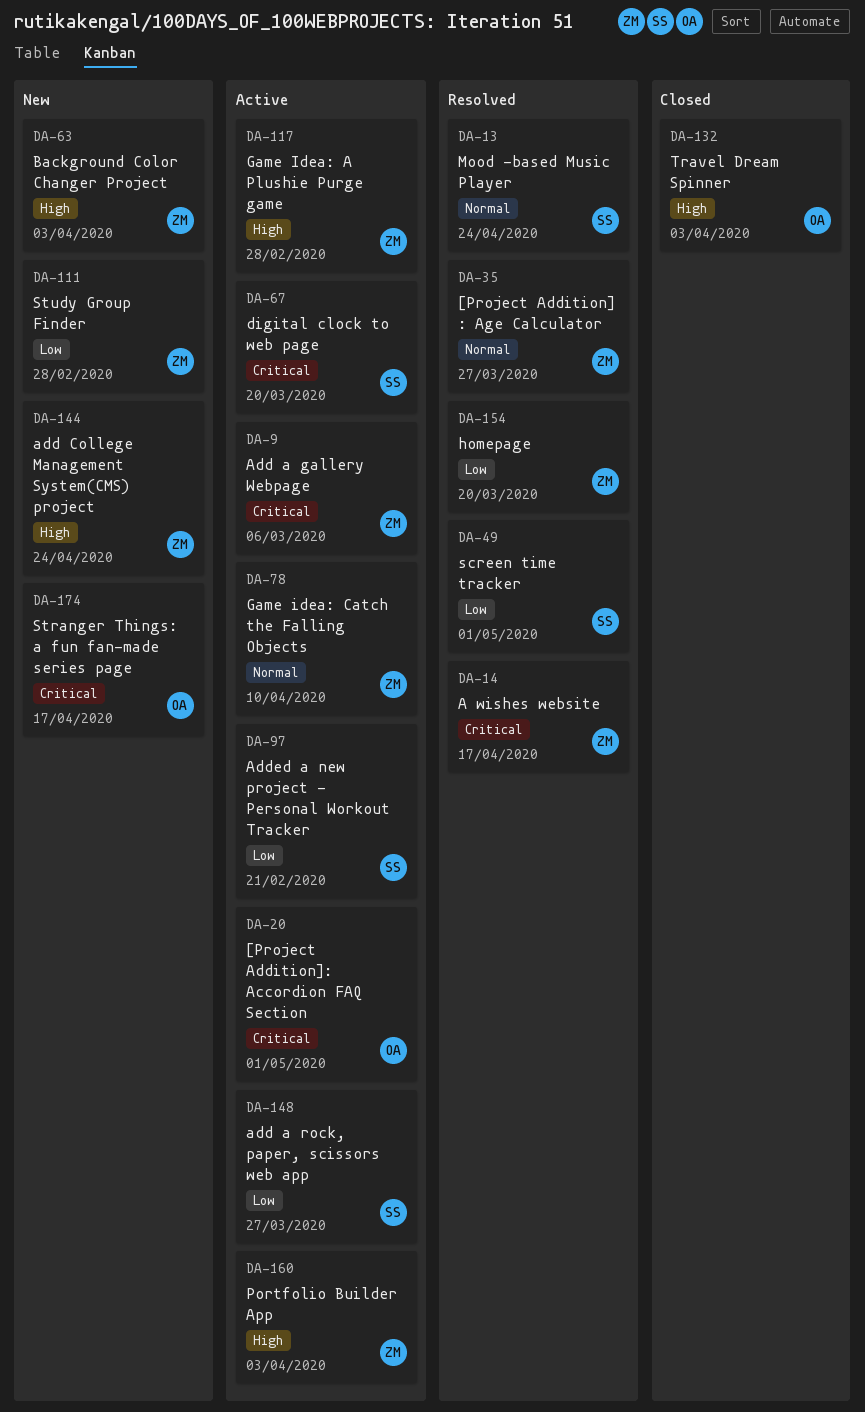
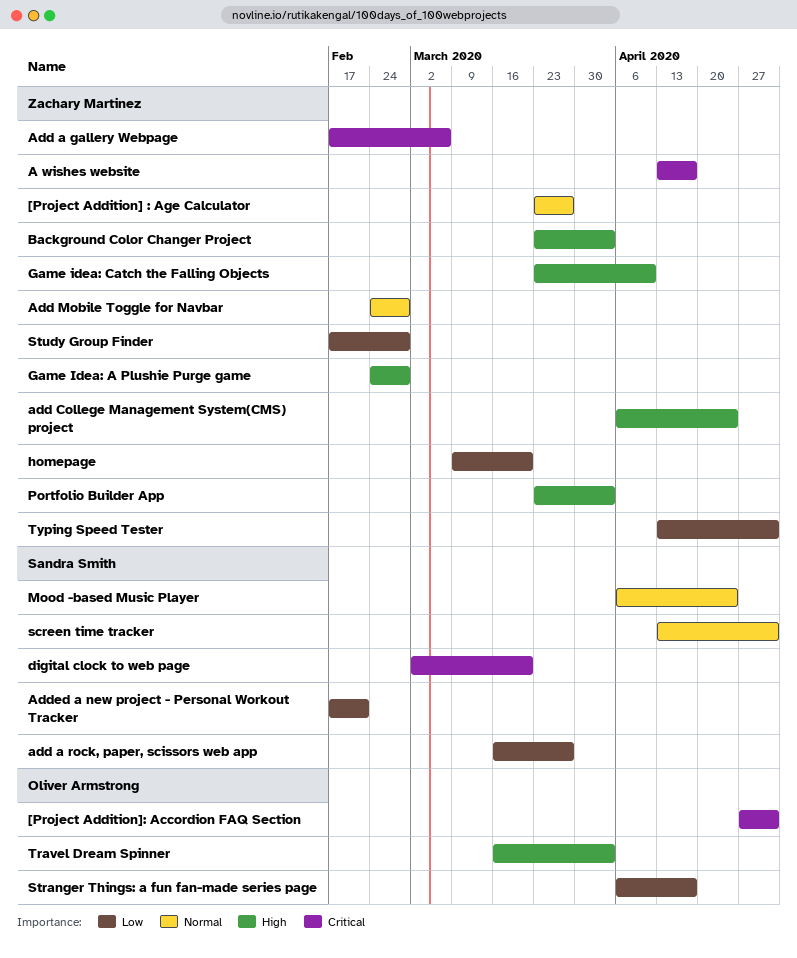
Add Mobile Toggle for Navbar: none -> present
Game idea: Catch the Falling Objects, priority: Normal -> High
screen time tracker, priority: Low -> Normal
Stranger Things: a fun fan-made series page, priority: Critical -> Low
Typing Speed Tester: none -> present

